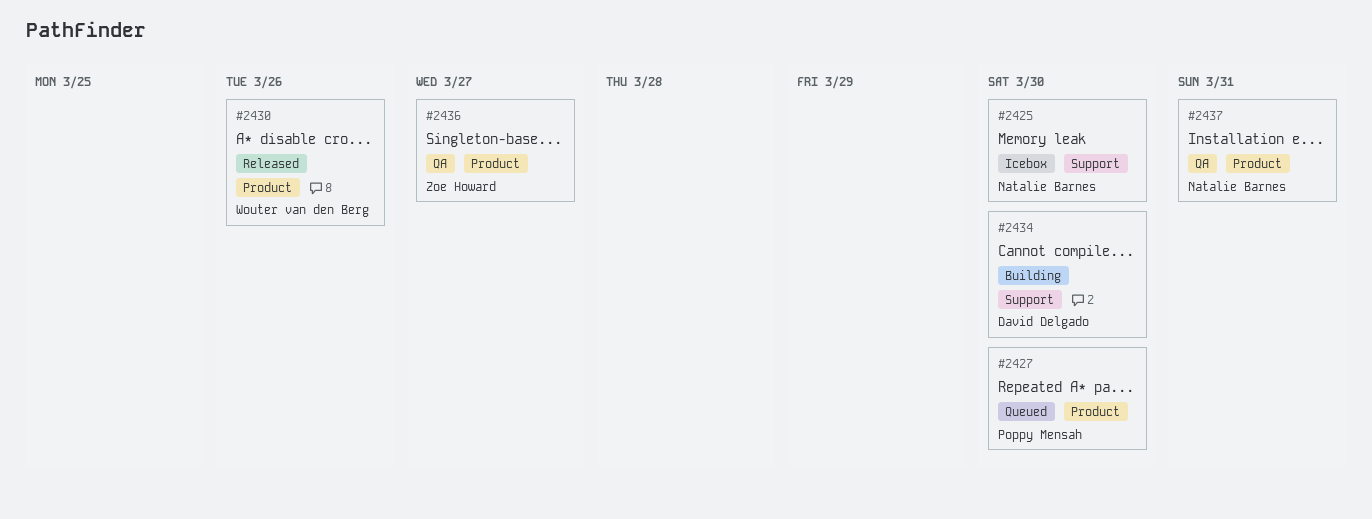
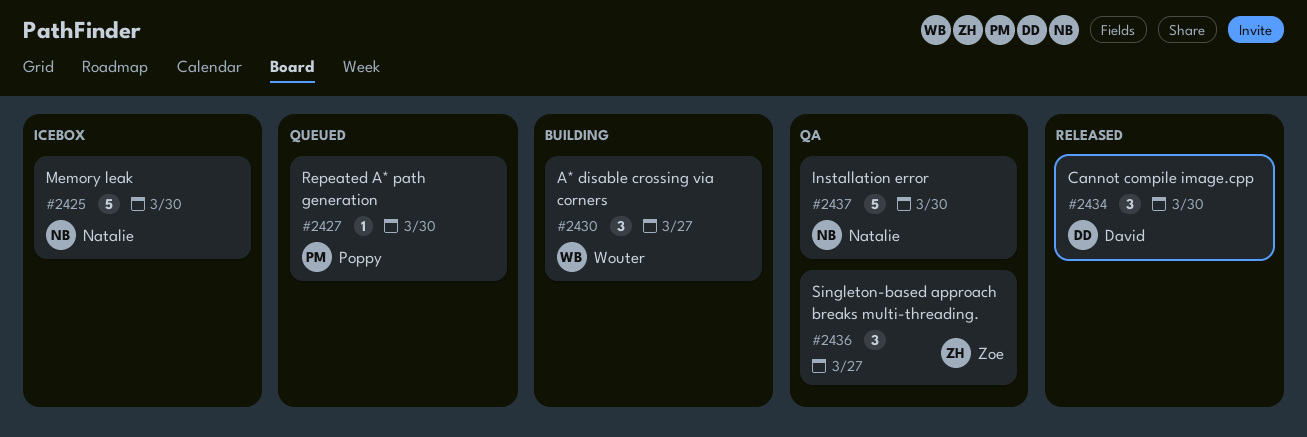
#2430, status: Released -> Building
#2430, due: Mar 26 -> Mar 27
#2434, status: Building -> Released
#2437, due: Mar 31 -> Mar 30

